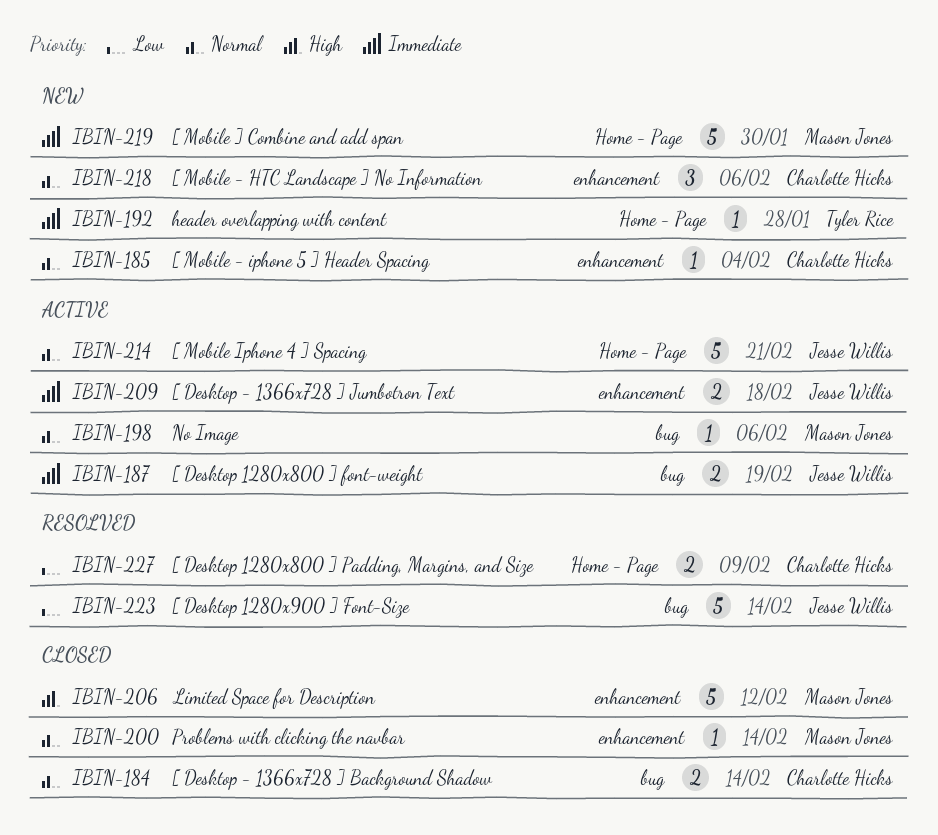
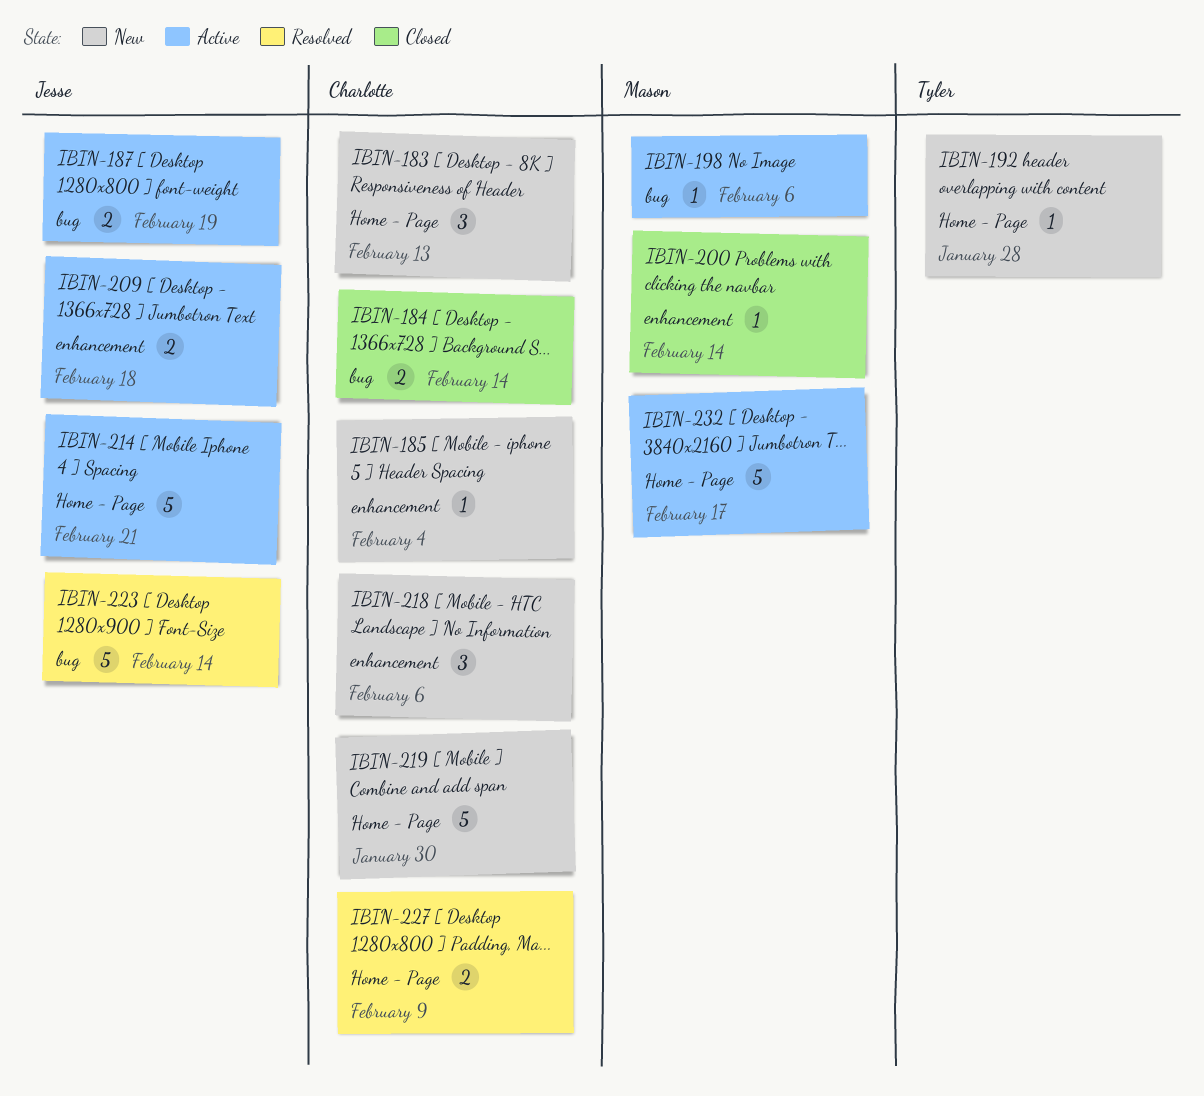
IBIN-183: none -> present
IBIN-206: present -> none
IBIN-219, owner: Mason Jones -> Charlotte Hicks
IBIN-232: none -> present

